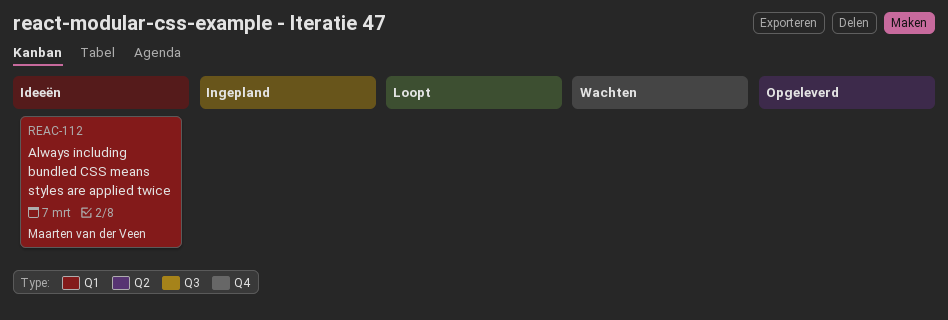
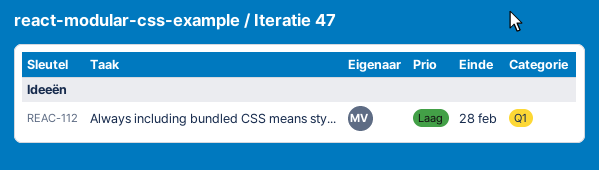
REAC-112, due: Mar 7 -> Feb 28

